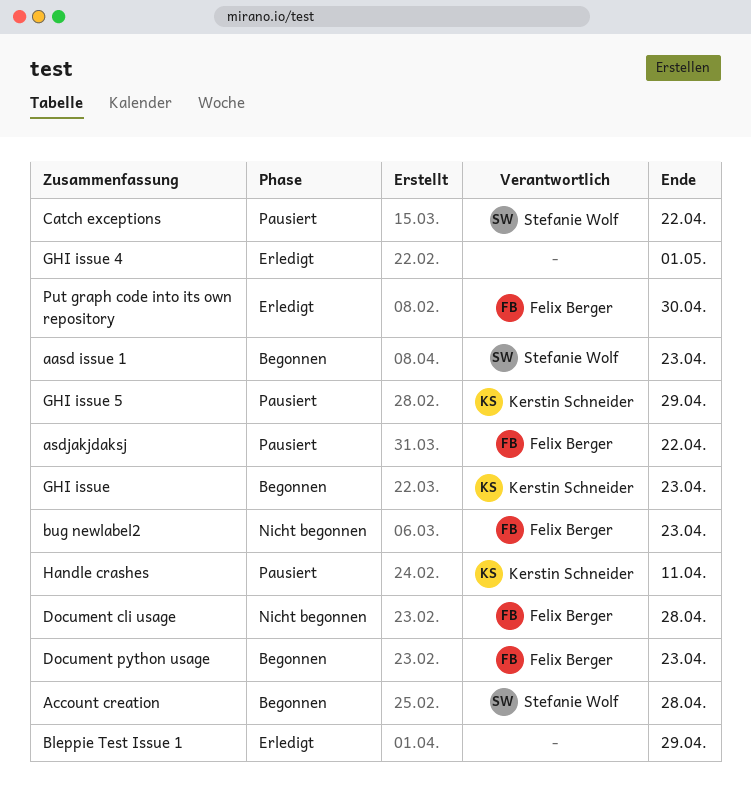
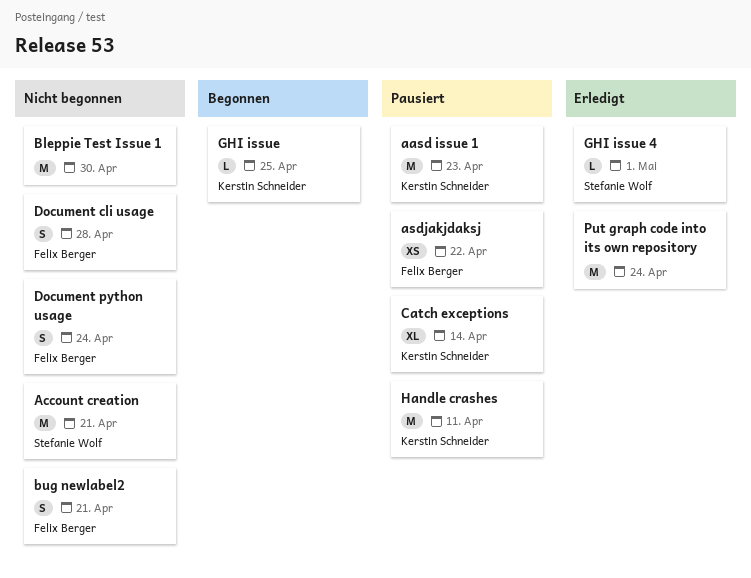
aasd issue 1, status: Begonnen -> Pausiert
aasd issue 1, owner: Stefanie Wolf -> Kerstin Schneider
Account creation, status: Begonnen -> Nicht begonnen
Account creation, due: Apr 28 -> Apr 21
Bleppie Test Issue 1, status: Erledigt -> Nicht begonnen
Bleppie Test Issue 1, due: Apr 29 -> Apr 30
bug newlabel2, due: Apr 23 -> Apr 21
Catch exceptions, owner: Stefanie Wolf -> Kerstin Schneider
Catch exceptions, due: Apr 22 -> Apr 14
Document python usage, status: Begonnen -> Nicht begonnen
Document python usage, due: Apr 23 -> Apr 24
GHI issue, due: Apr 23 -> Apr 25
GHI issue 4, owner: none -> Stefanie Wolf
GHI issue 5: present -> none
Put graph code into its own repository, owner: Felix Berger -> none
Put graph code into its own repository, due: Apr 30 -> Apr 24

